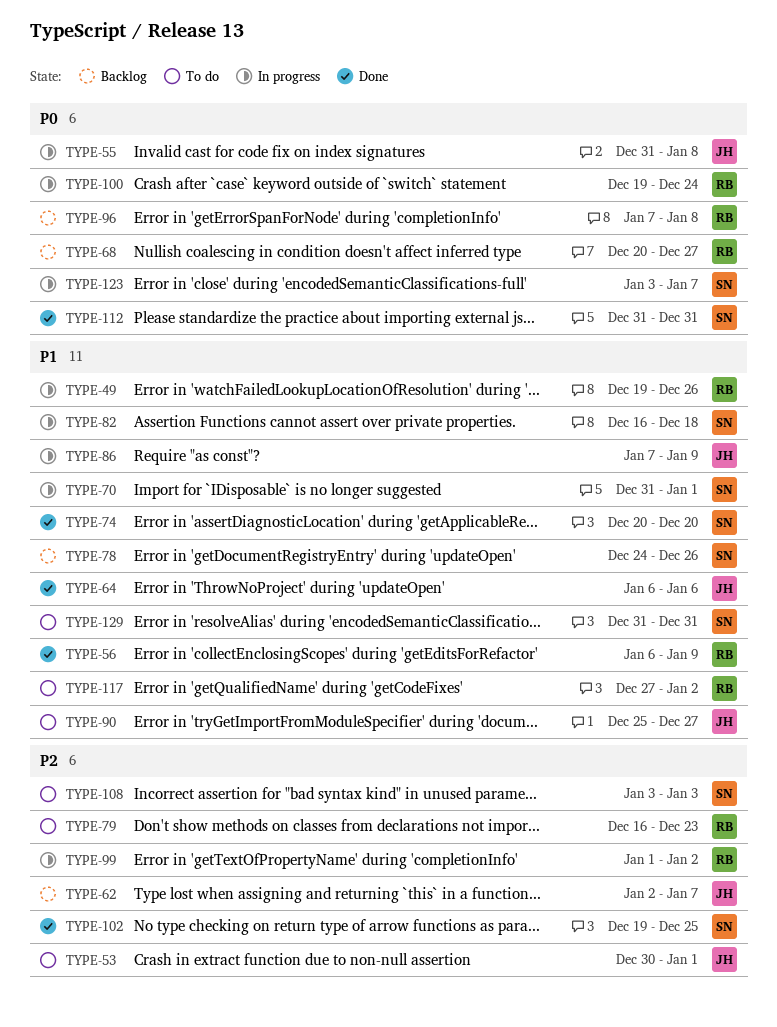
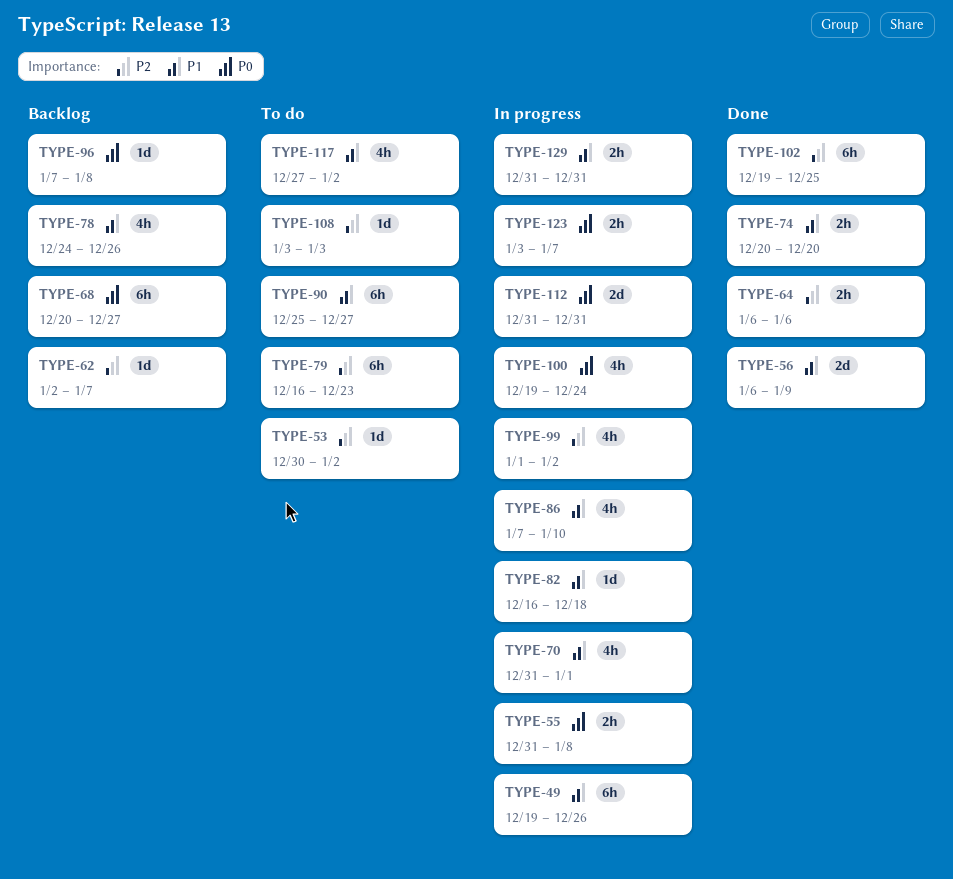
TYPE-53, due: Jan 1 -> Jan 2
TYPE-64, priority: P1 -> P2
TYPE-86, due: Jan 9 -> Jan 10
TYPE-112, status: Done -> In progress
TYPE-129, status: To do -> In progress

